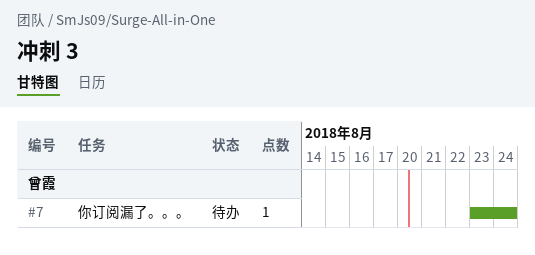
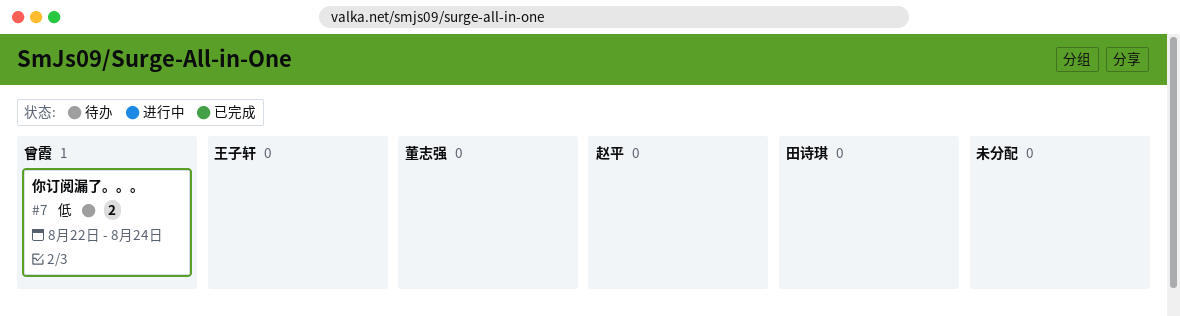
#7, estimate: 1 -> 2
#7, start: Aug 23 -> Aug 22

